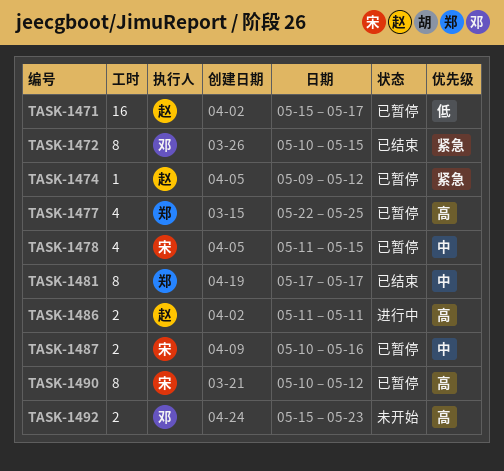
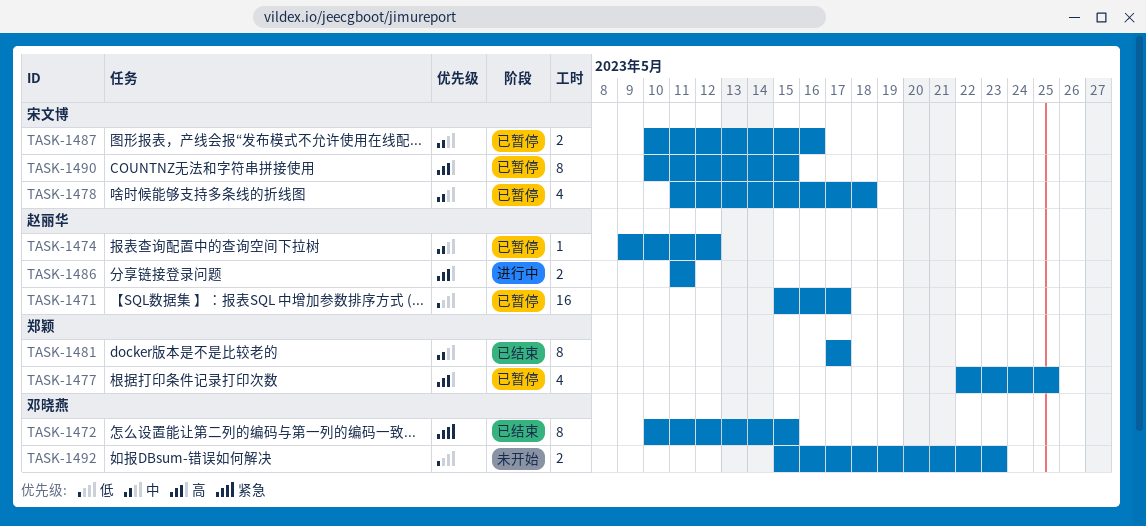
TASK-1474, priority: 紧急 -> 中
TASK-1478, due: May 15 -> May 18
TASK-1490, due: May 12 -> May 15
TASK-1492, priority: 高 -> 低

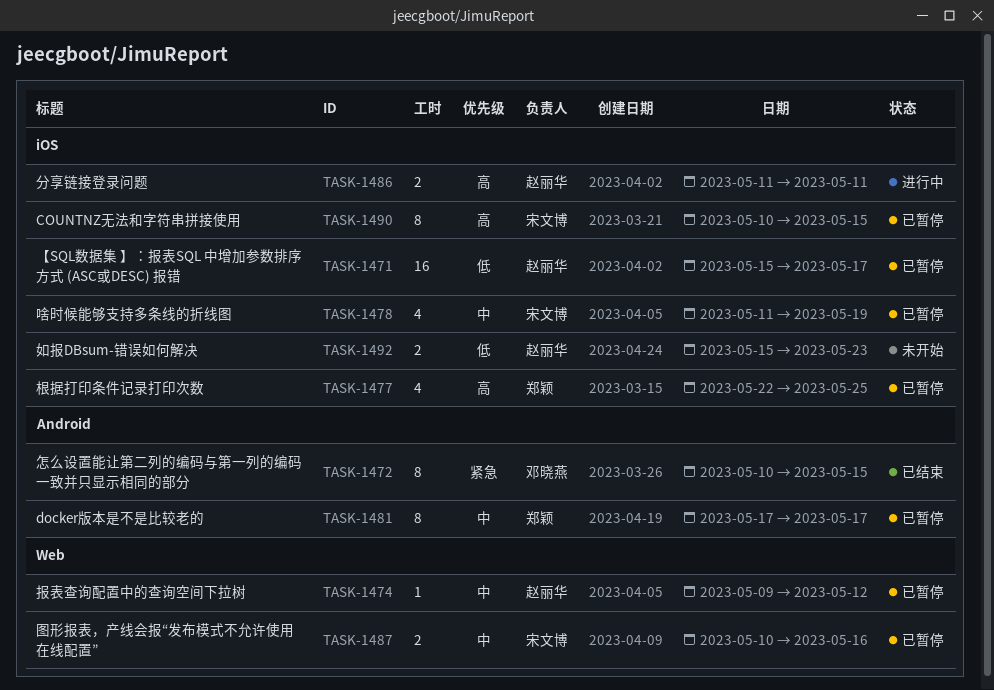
TASK-1478, due: May 18 -> May 19
TASK-1481, status: 已结束 -> 已暂停
TASK-1492, owner: 邓晓燕 -> 赵丽华

